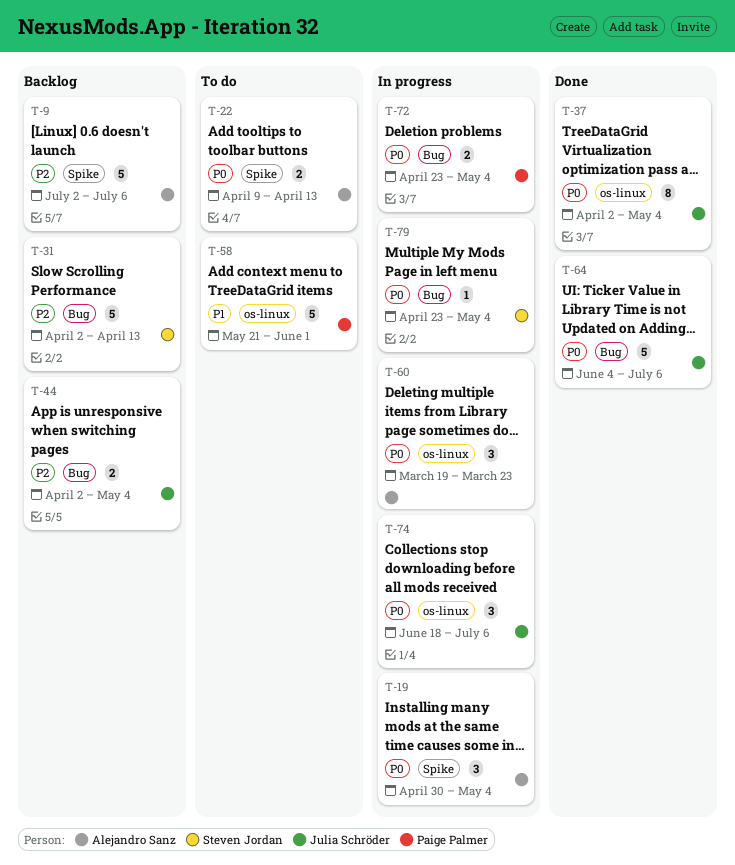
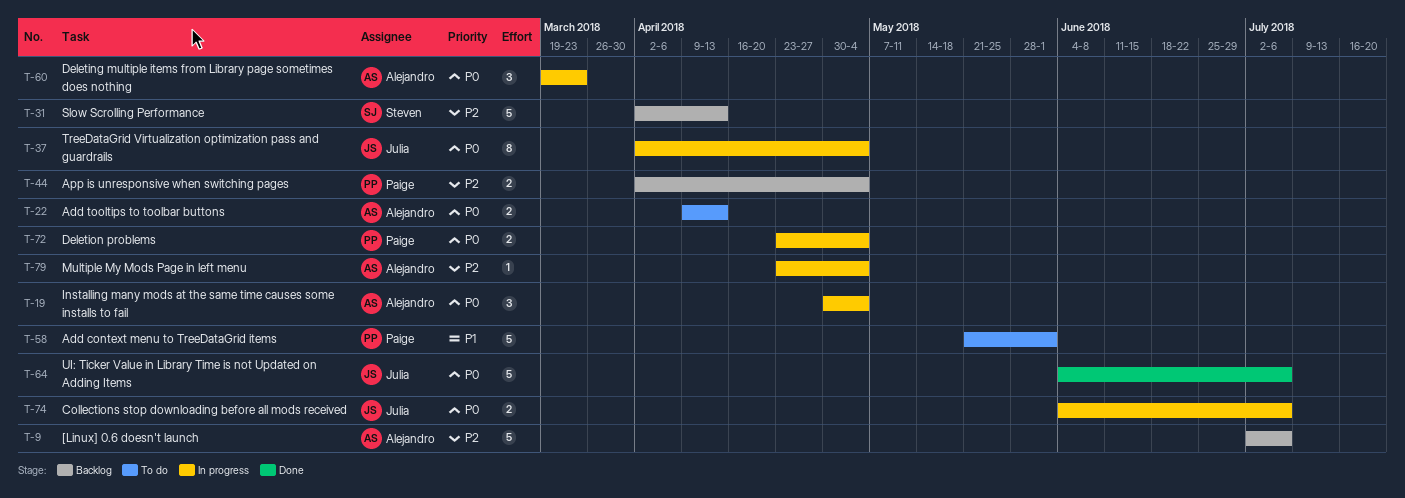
T-37, status: Done -> In progress
T-44, owner: Julia Schröder -> Paige Palmer
T-74, estimate: 3 -> 2
T-74, start: Jun 18 -> Jun 4
T-79, owner: Steven Jordan -> Alejandro Sanz
T-79, priority: P0 -> P2

